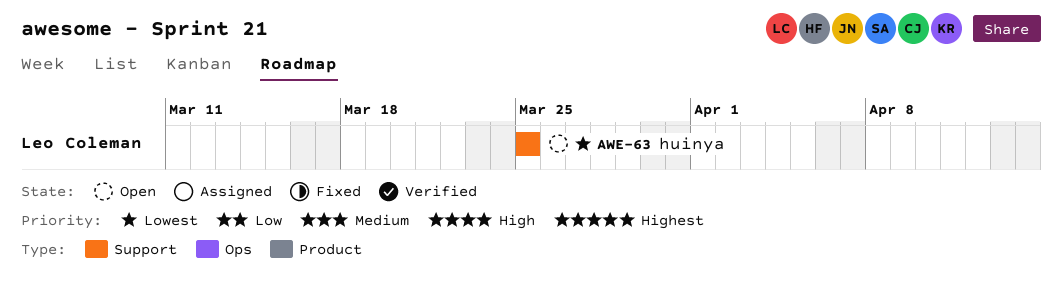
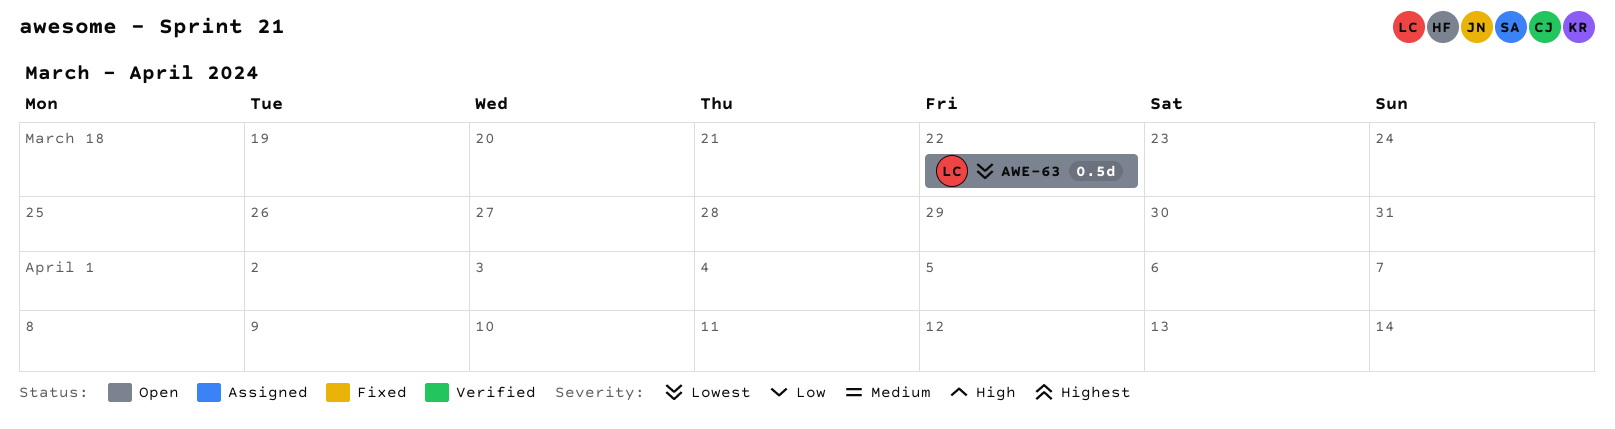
AWE-63, start: Mar 25 -> Mar 22
AWE-63, due: Mar 25 -> Mar 22

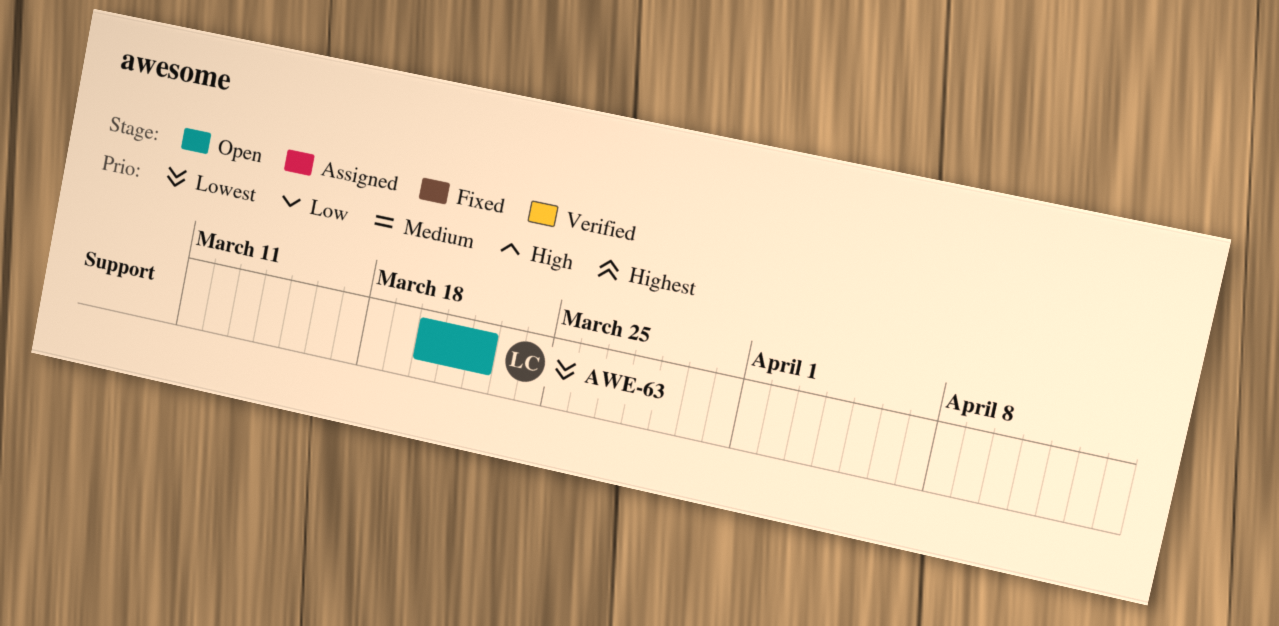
AWE-63, start: Mar 22 -> Mar 20

